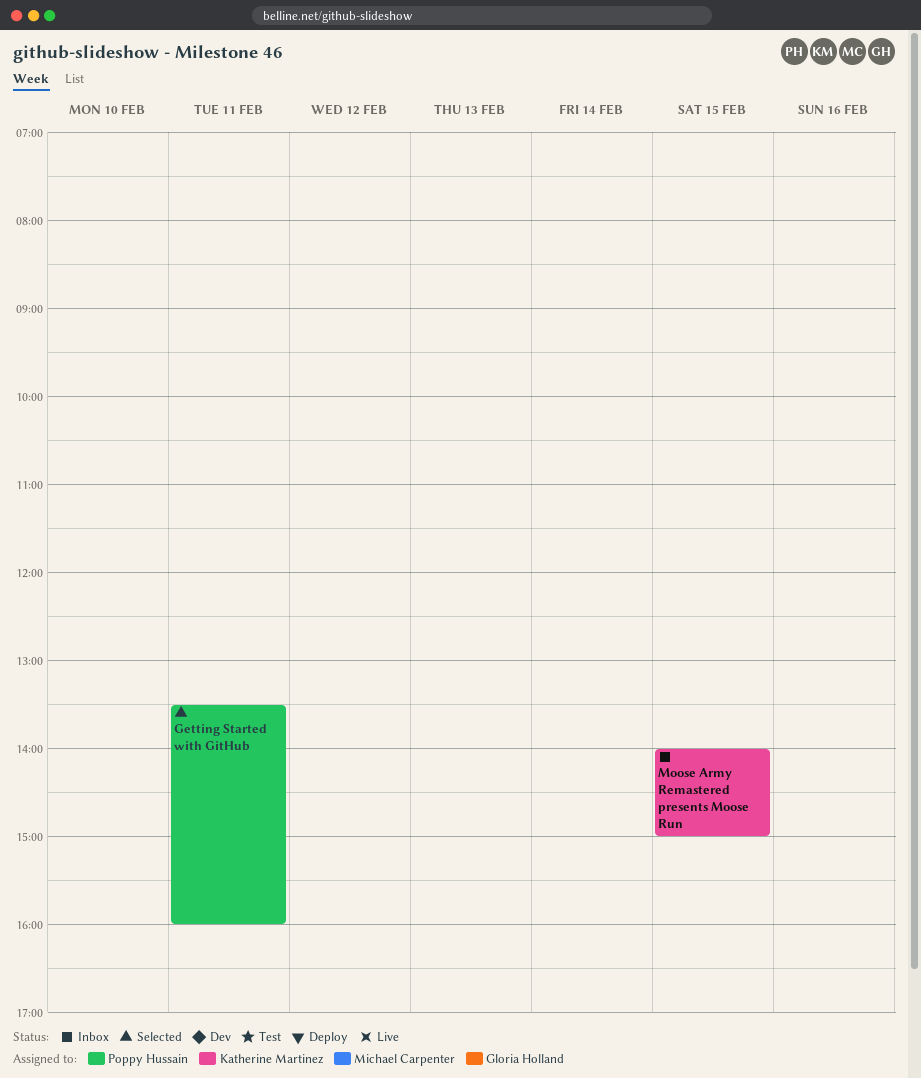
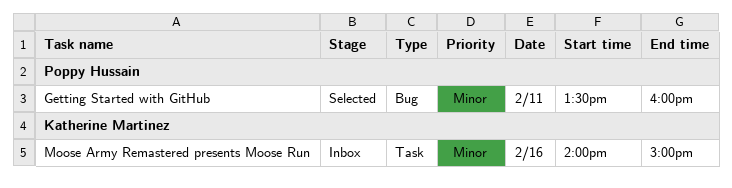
Moose Army Remastered presents Moose Run, day: Feb 15 -> Feb 16

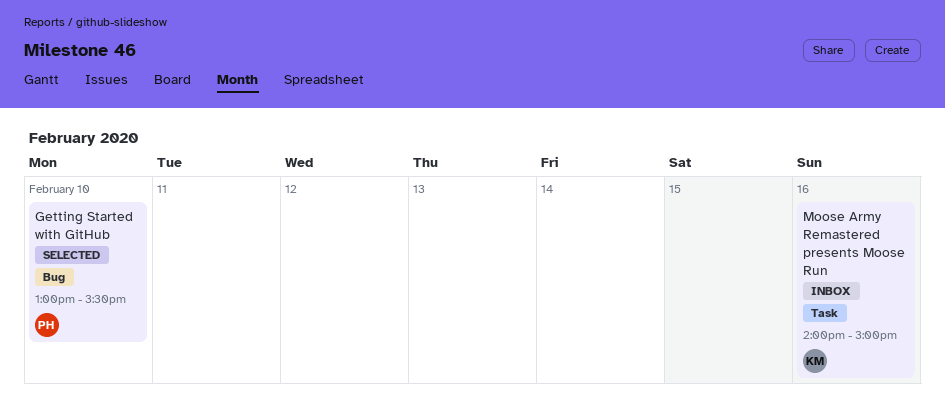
Getting Started with GitHub, day: Feb 11 -> Feb 10
Getting Started with GitHub, begins: 13:30 -> 13:00
Getting Started with GitHub, ends: 16:00 -> 15:30

